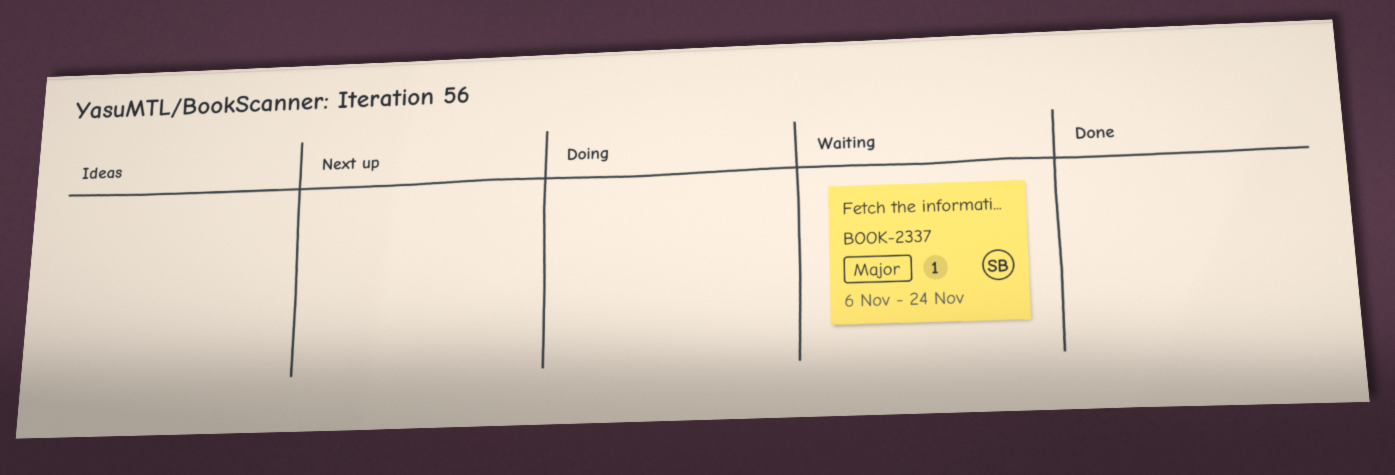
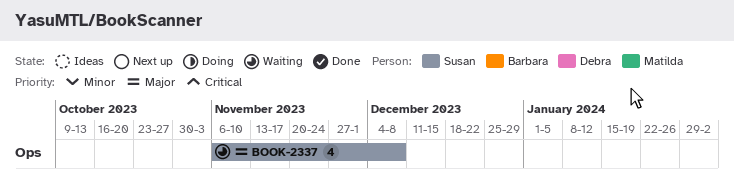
BOOK-2337, estimate: 1 -> 4
BOOK-2337, due: Nov 24 -> Dec 8

